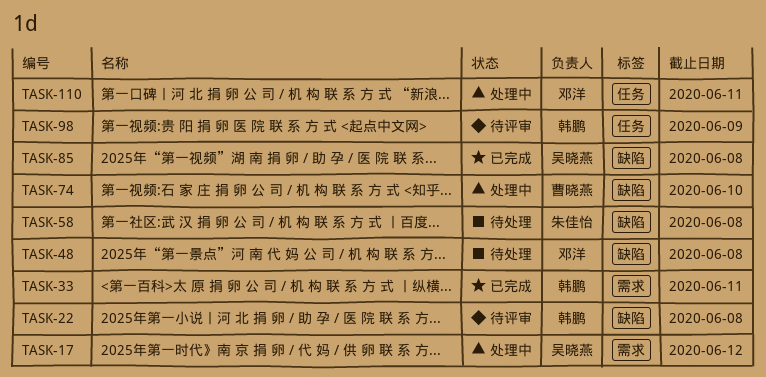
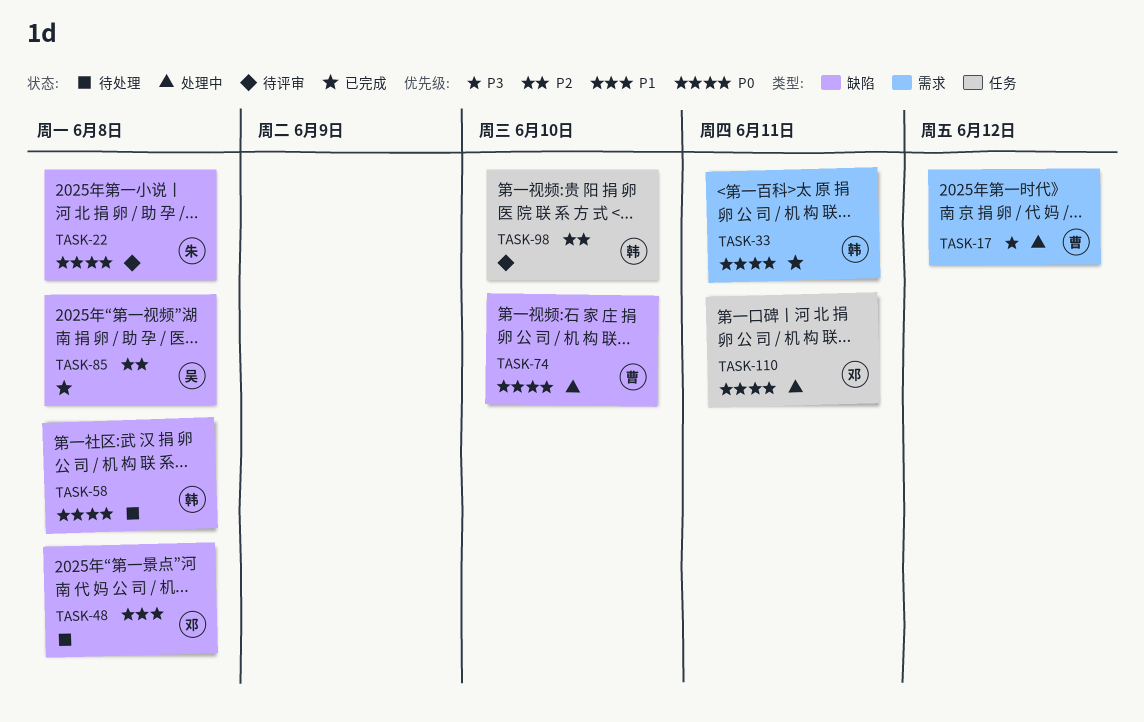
TASK-17, owner: 吴晓燕 -> 曹晓燕
TASK-22, owner: 韩鹏 -> 朱佳怡
TASK-58, owner: 朱佳怡 -> 韩鹏
TASK-98, due: Jun 9 -> Jun 10

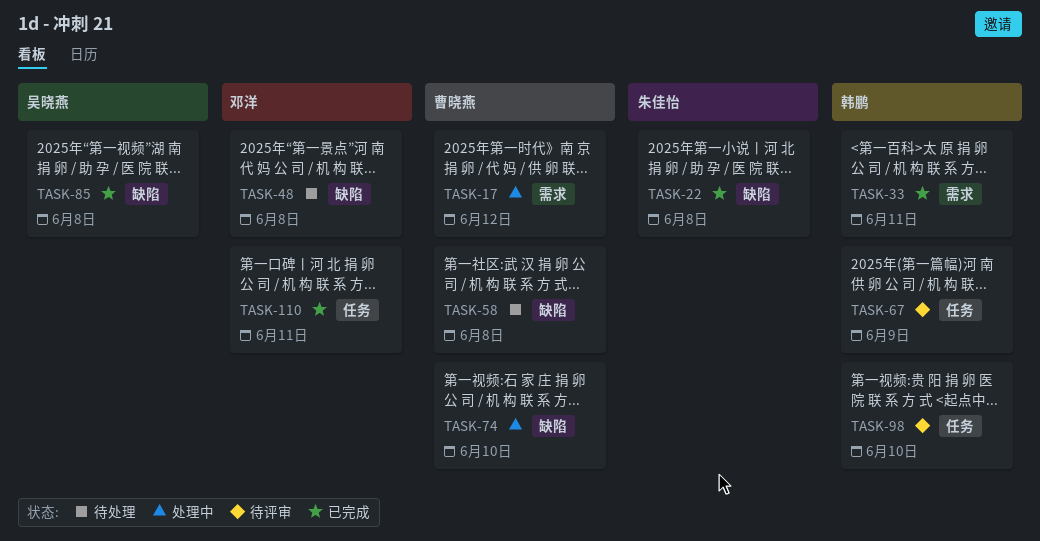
TASK-22, status: 待评审 -> 已完成
TASK-58, owner: 韩鹏 -> 曹晓燕
TASK-67: none -> present
TASK-110, status: 处理中 -> 已完成

